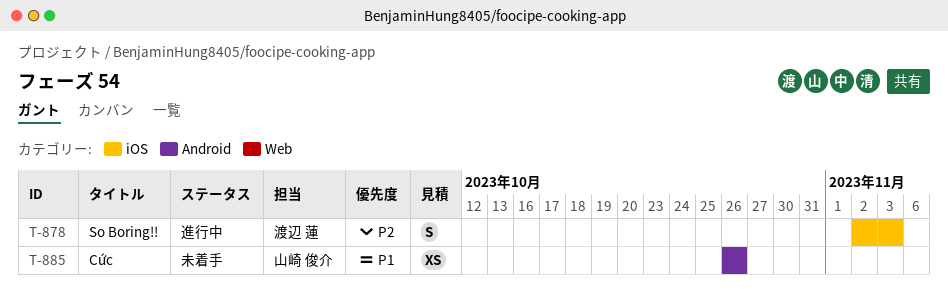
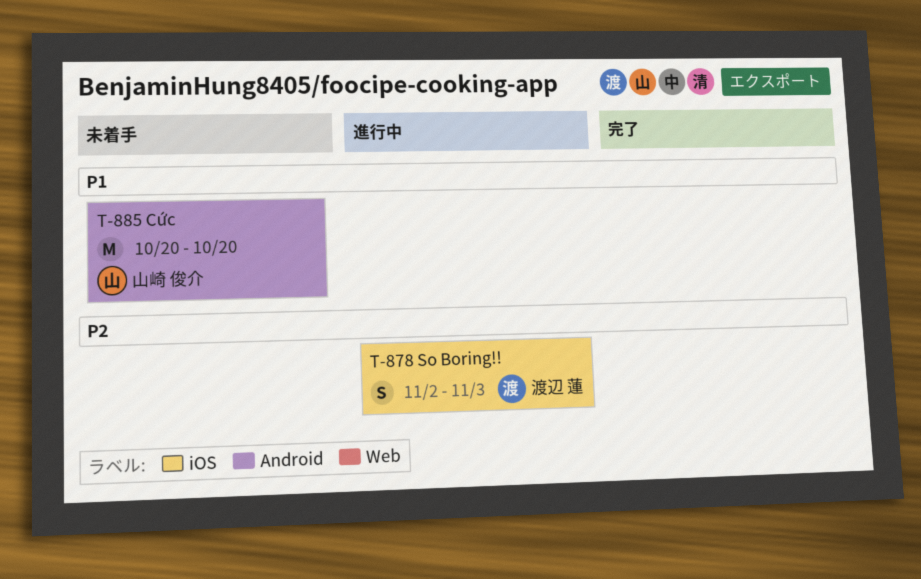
T-885, estimate: XS -> M
T-885, start: Oct 26 -> Oct 20
T-885, due: Oct 26 -> Oct 20

